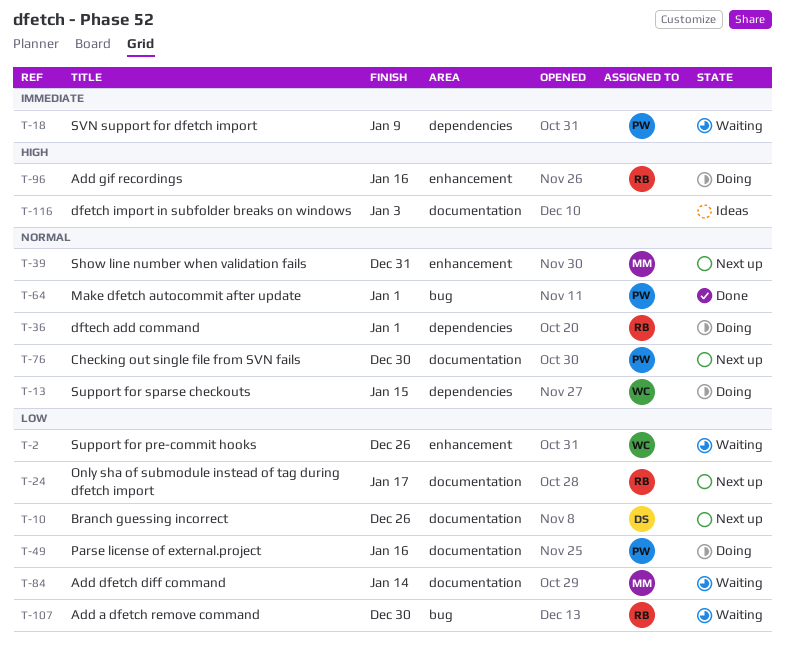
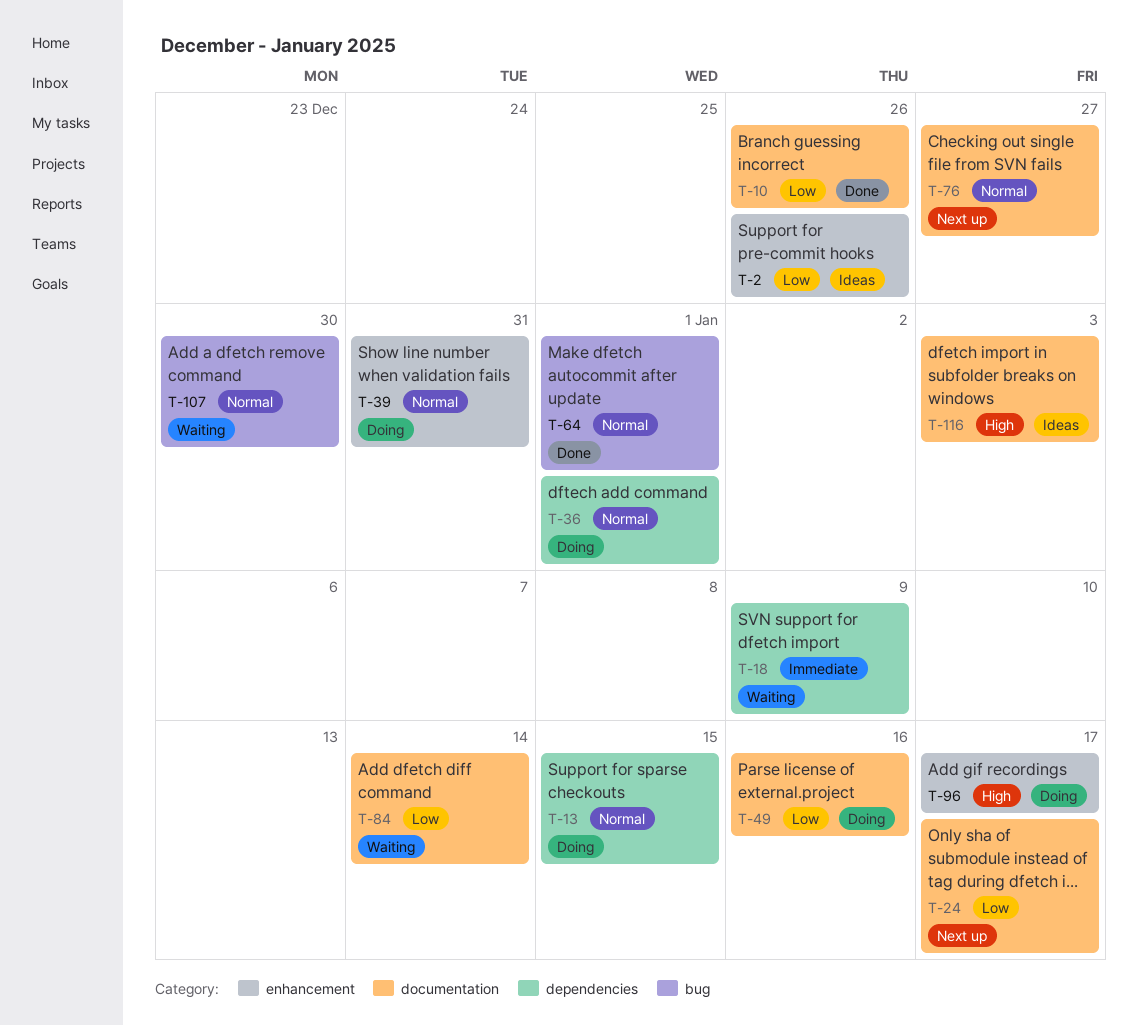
T-2, status: Waiting -> Ideas
T-10, status: Next up -> Done
T-39, status: Next up -> Doing
T-76, due: Dec 30 -> Dec 27
T-96, due: Jan 16 -> Jan 17
T-107, priority: Low -> Normal

